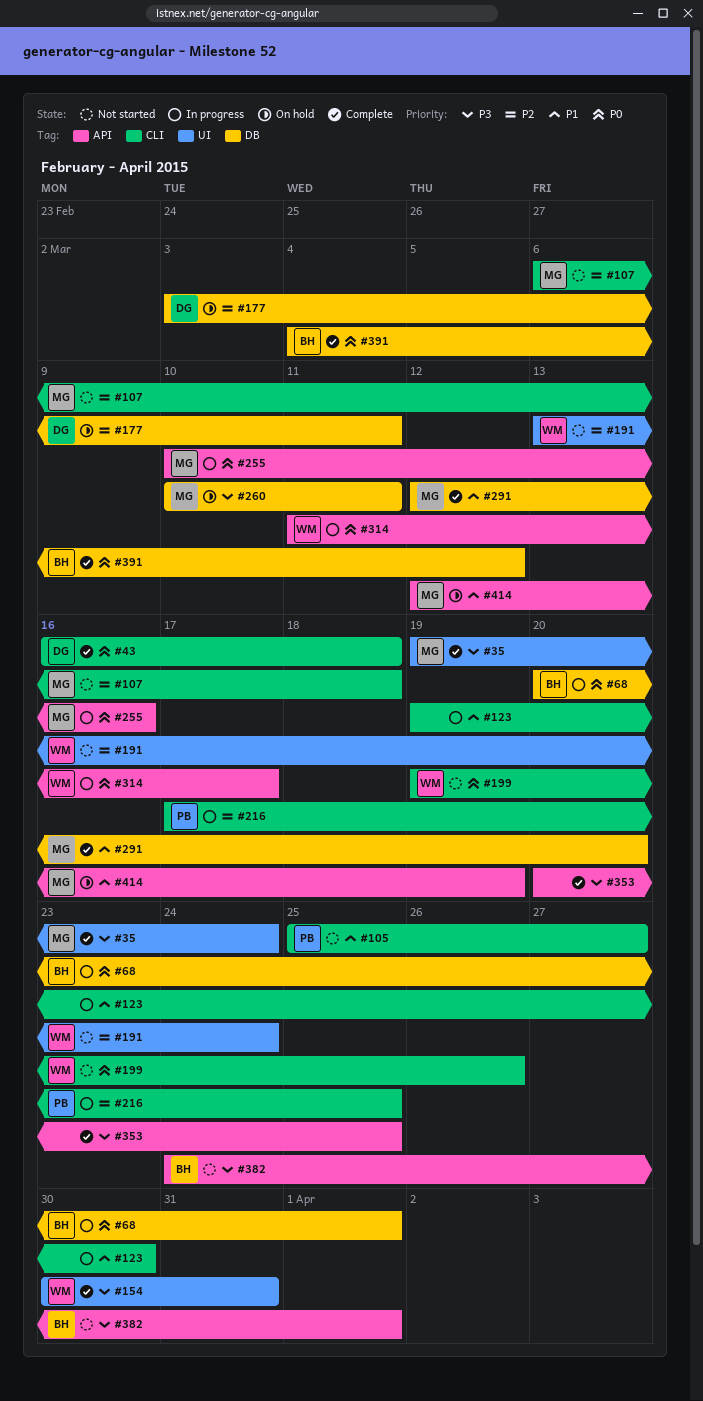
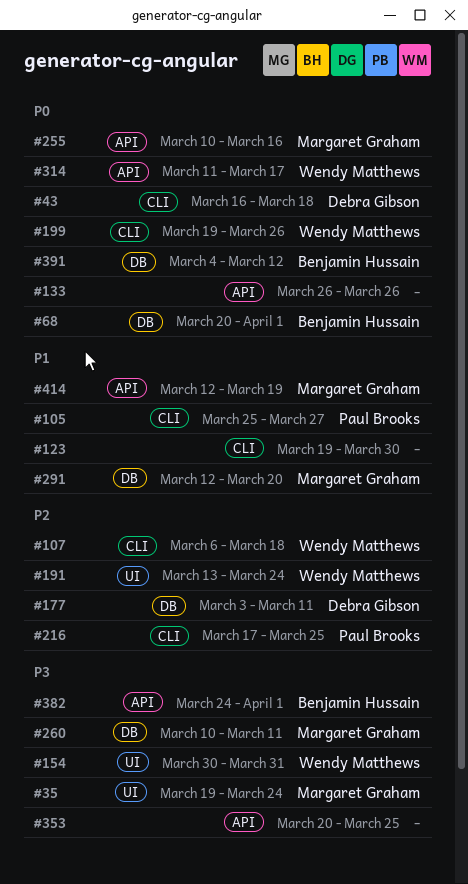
#107, owner: Margaret Graham -> Wendy Matthews
#133: none -> present

